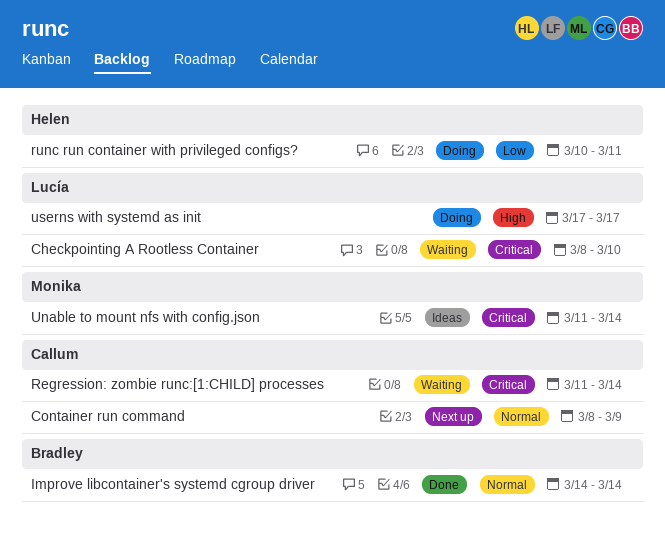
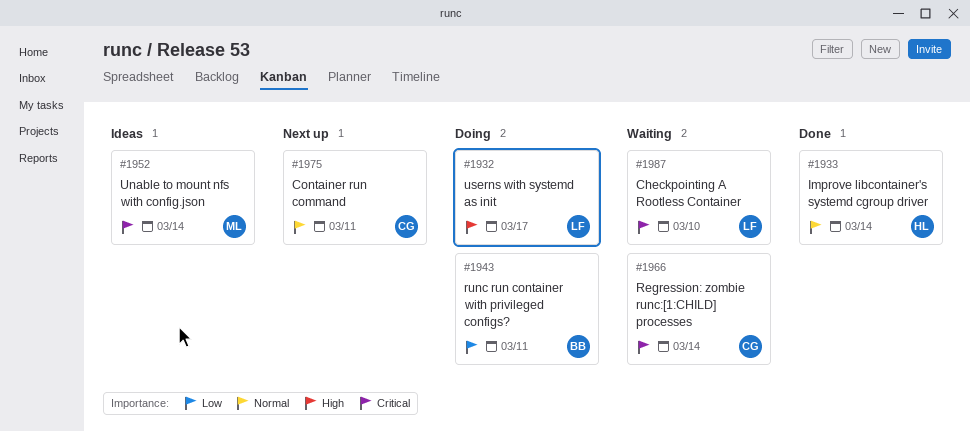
Container run command, due: Mar 9 -> Mar 11
Improve libcontainer's systemd cgroup driver, owner: Bradley -> Helen
runc run container with privileged configs?, owner: Helen -> Bradley

